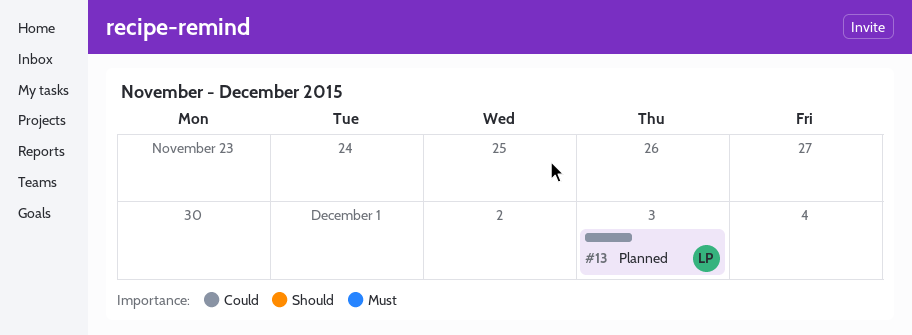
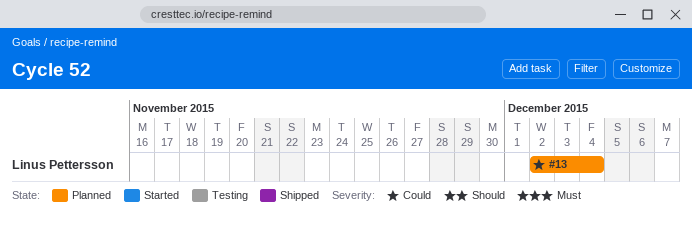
#13, due: Dec 3 -> Dec 4

